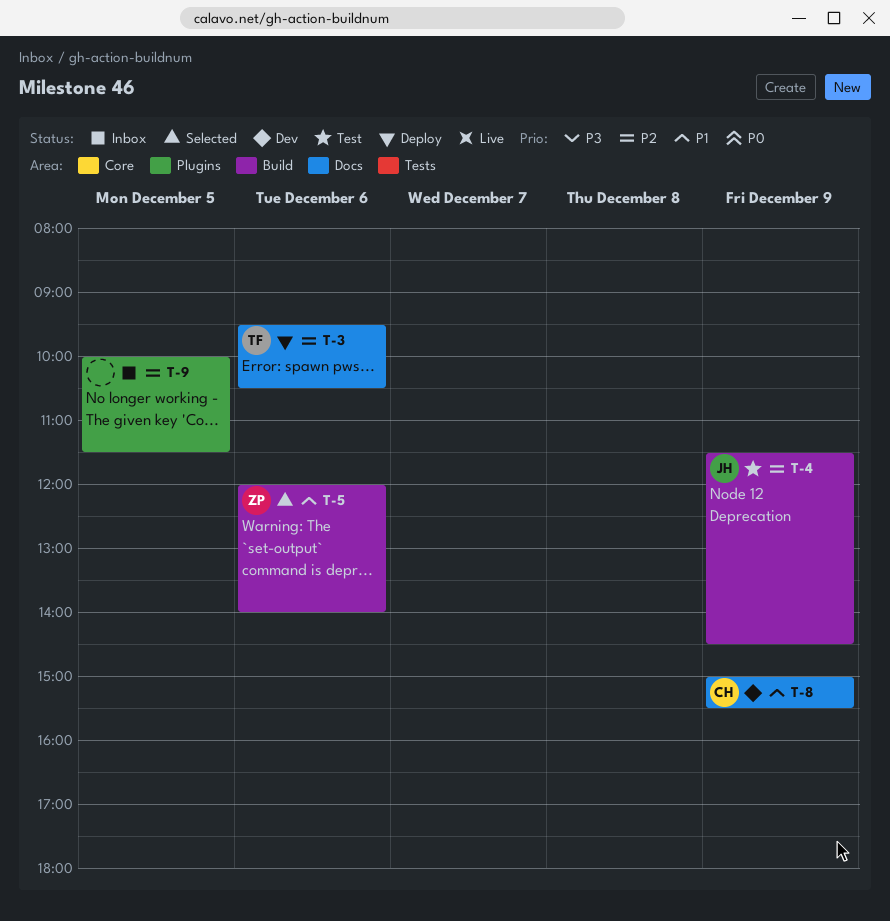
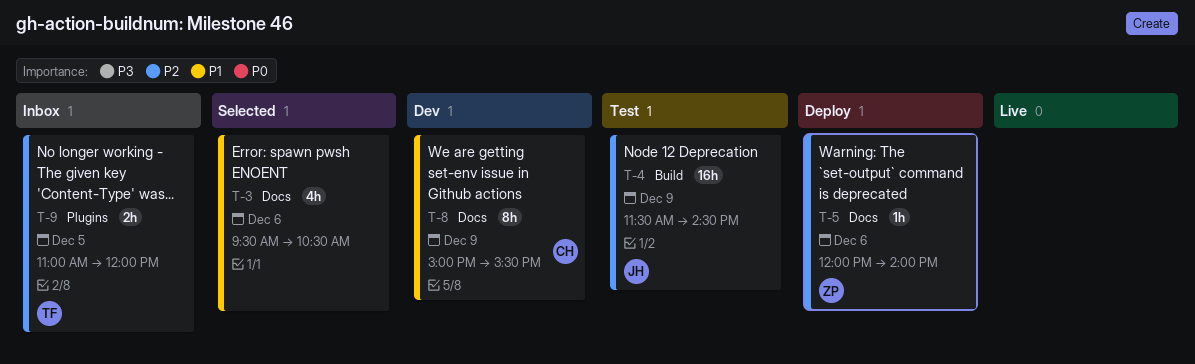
T-3, status: Deploy -> Selected
T-3, owner: TF -> none
T-3, priority: P2 -> P1
T-5, status: Selected -> Deploy
T-5, priority: P1 -> P2
T-5, label: Build -> Docs
T-9, owner: none -> TF
T-9, begins: 10:00 -> 11:00
T-9, ends: 11:30 -> 12:00

